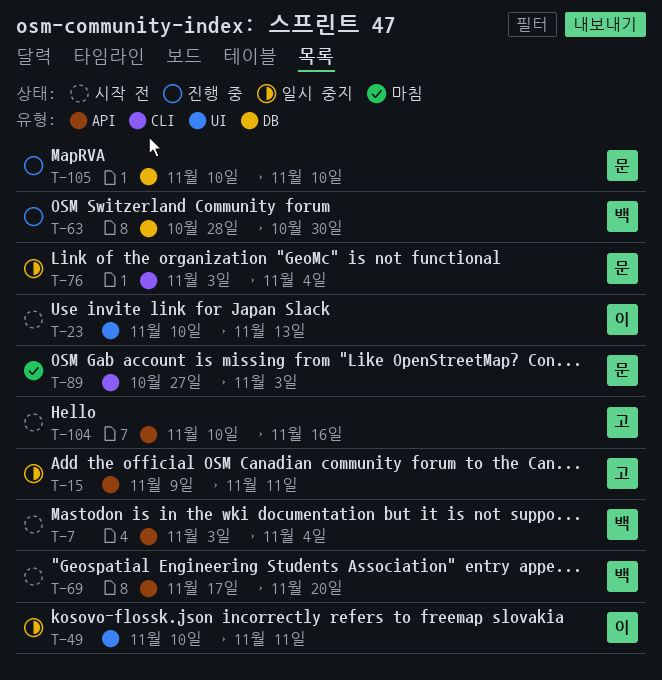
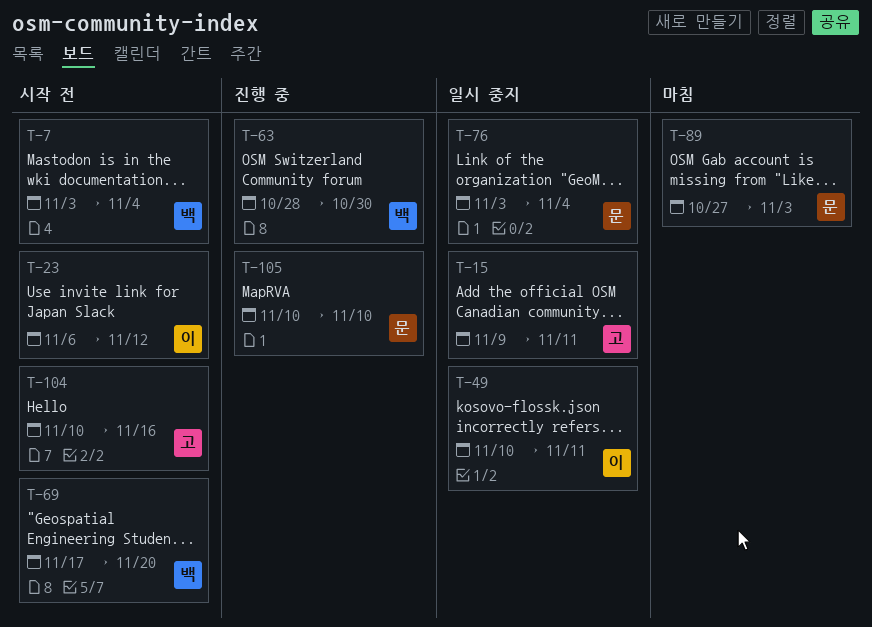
T-23, start: Nov 10 -> Nov 6
T-23, due: Nov 13 -> Nov 12

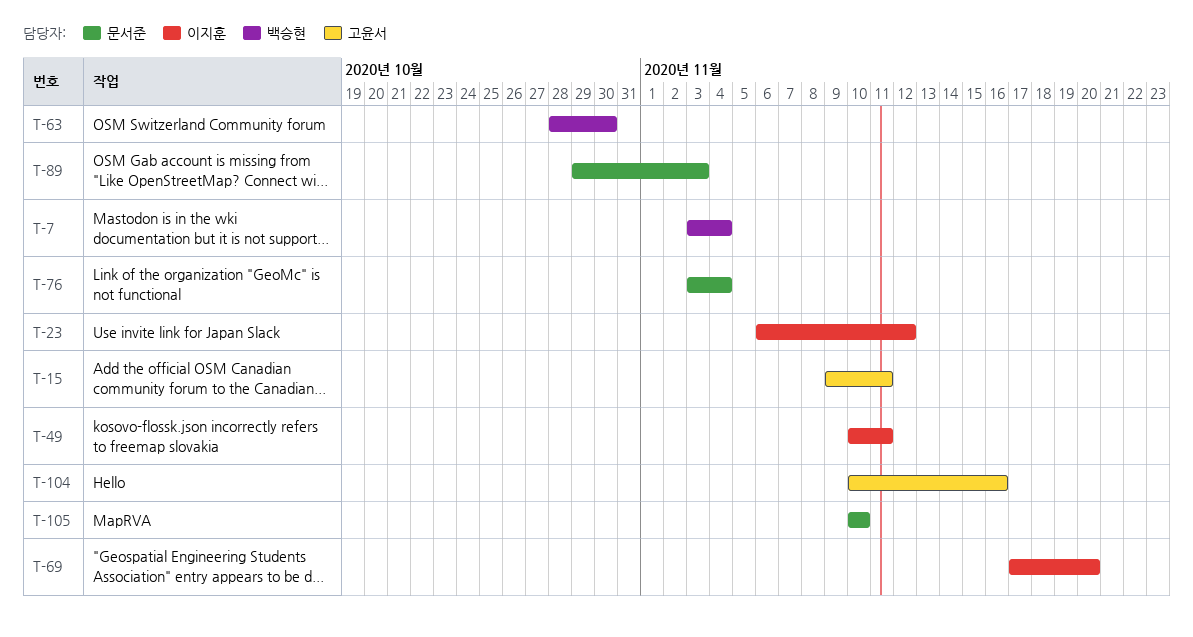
T-69, owner: 백승현 -> 이지훈
T-89, start: Oct 27 -> Oct 29

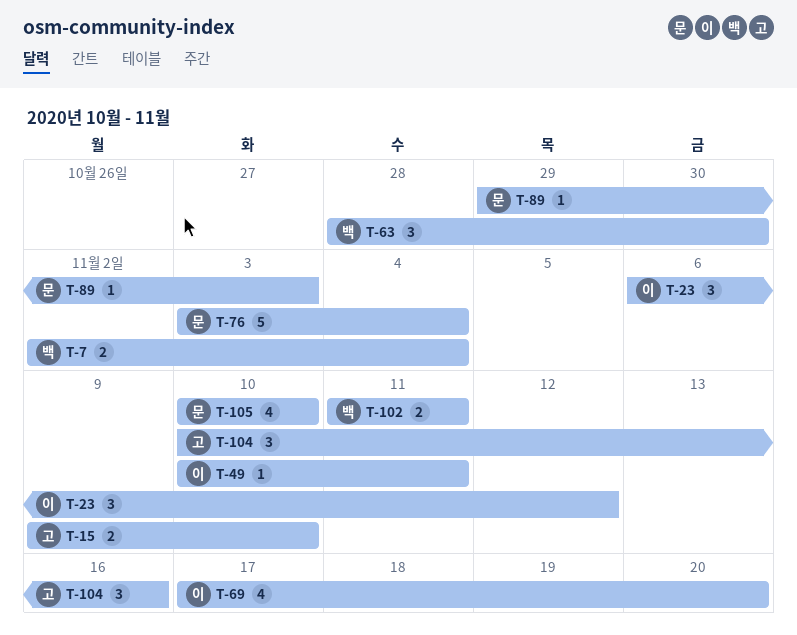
T-7, start: Nov 3 -> Nov 2
T-15, due: Nov 11 -> Nov 10
T-102: none -> present

